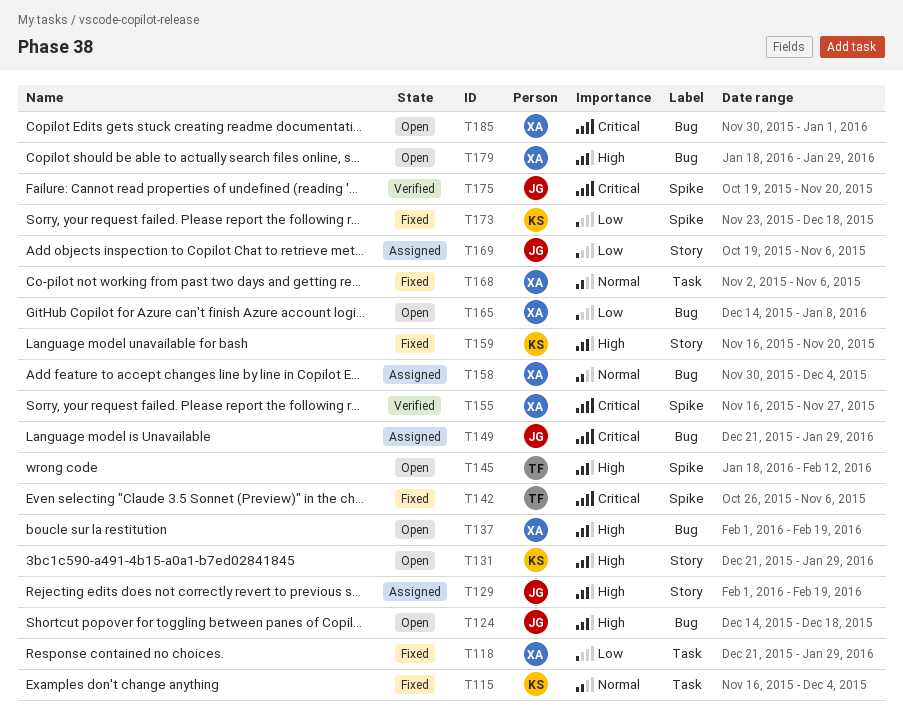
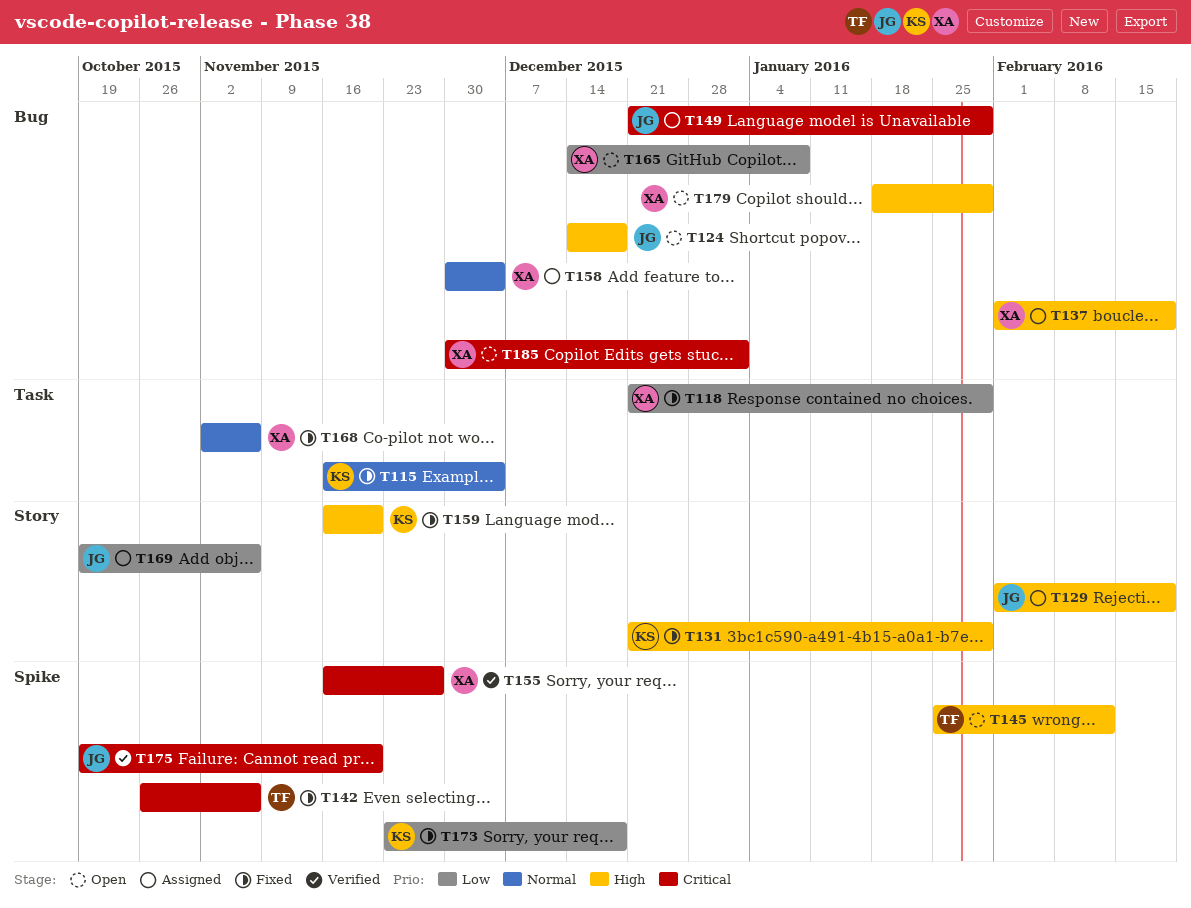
T131, status: Open -> Fixed
T137, status: Open -> Assigned
T145, start: Jan 18 -> Jan 25

